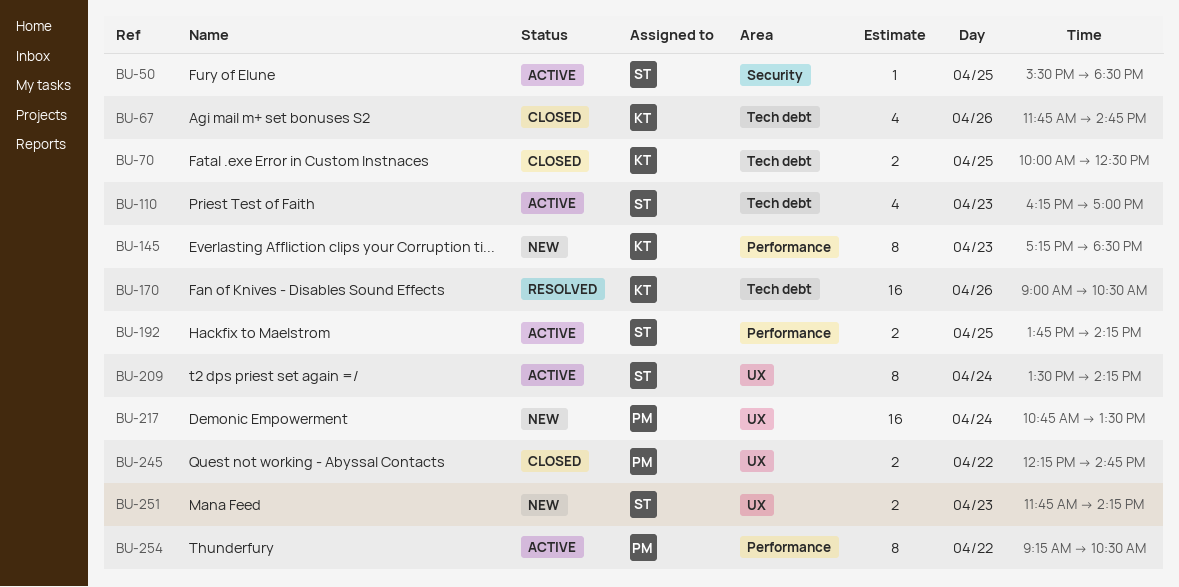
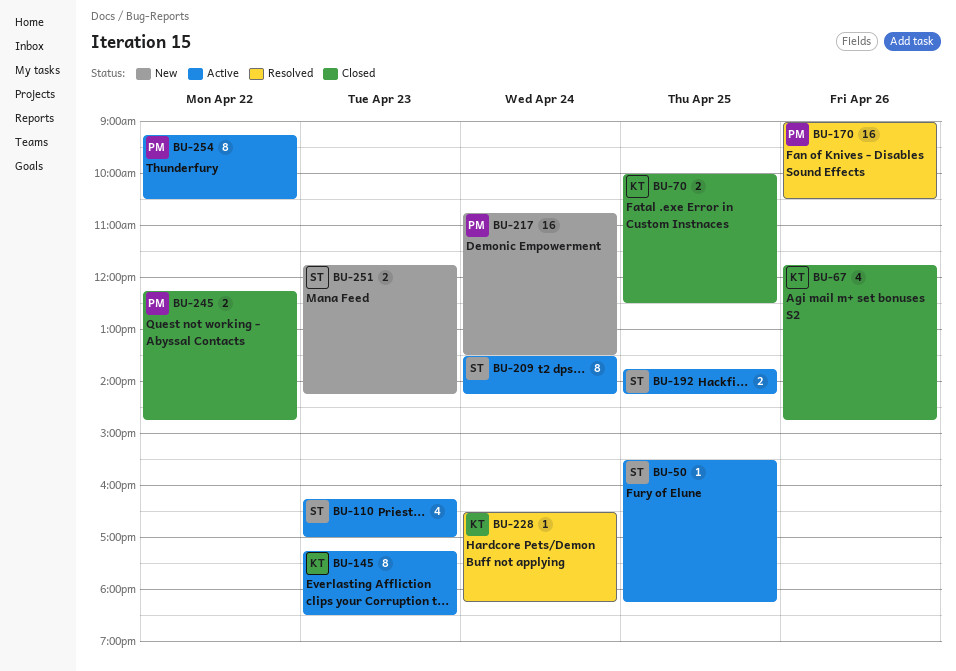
BU-50, ends: 18:30 -> 18:15
BU-145, status: New -> Active
BU-170, owner: KT -> PM
BU-228: none -> present

